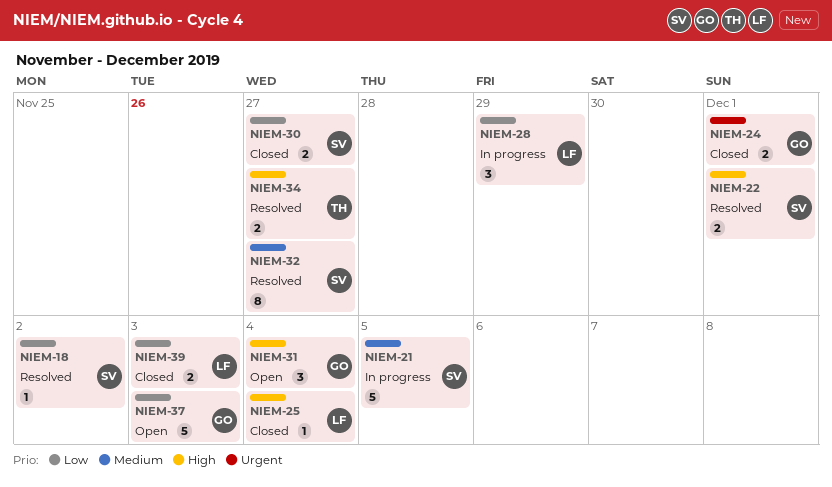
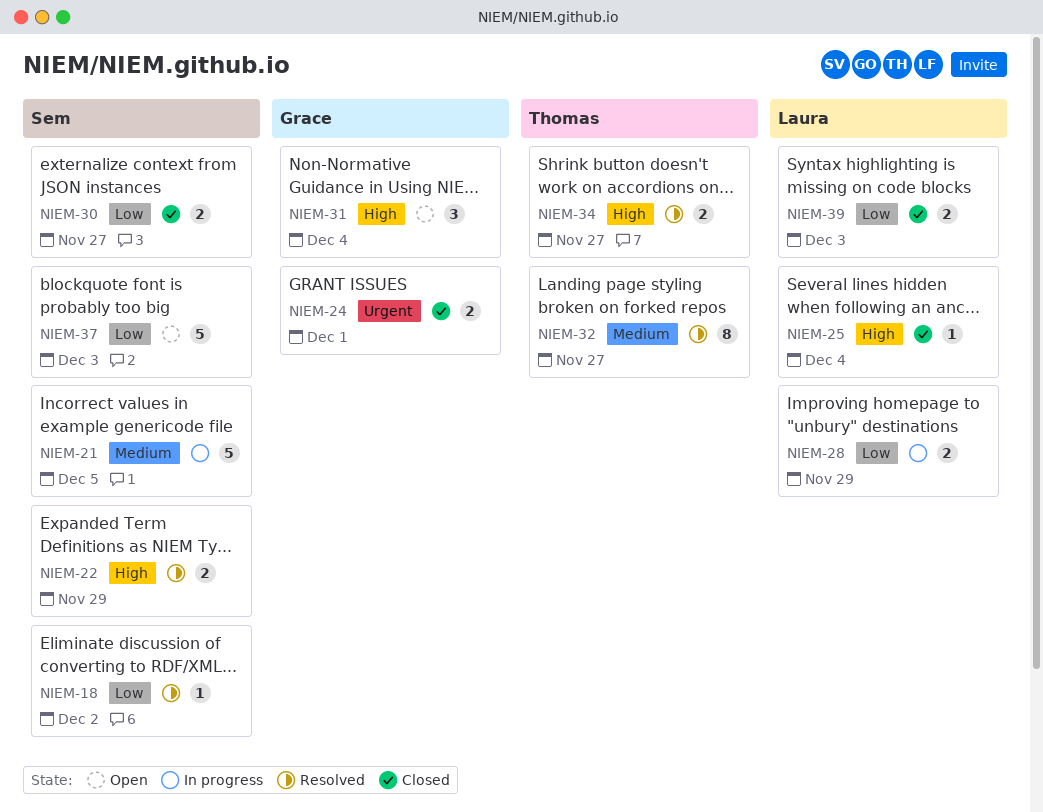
NIEM-22, due: Dec 1 -> Nov 29
NIEM-28, estimate: 3 -> 2
NIEM-32, owner: Sem -> Thomas
NIEM-37, owner: Grace -> Sem

